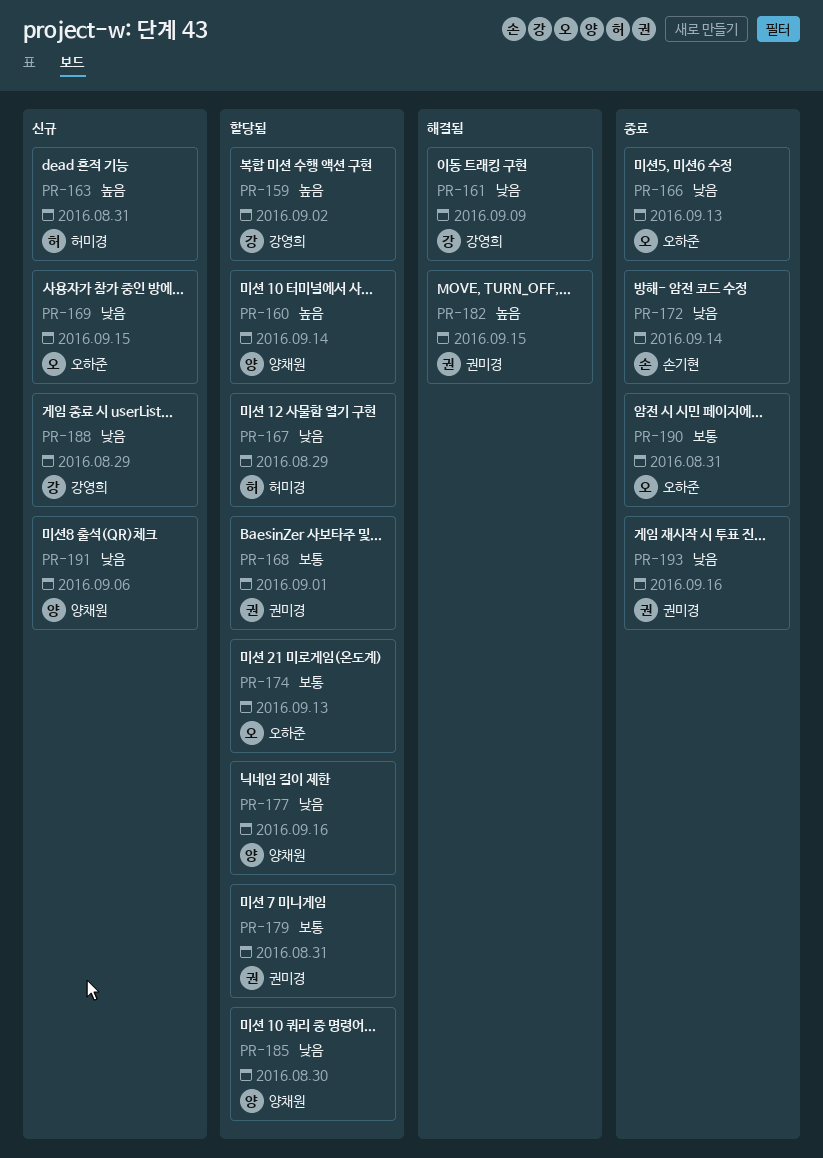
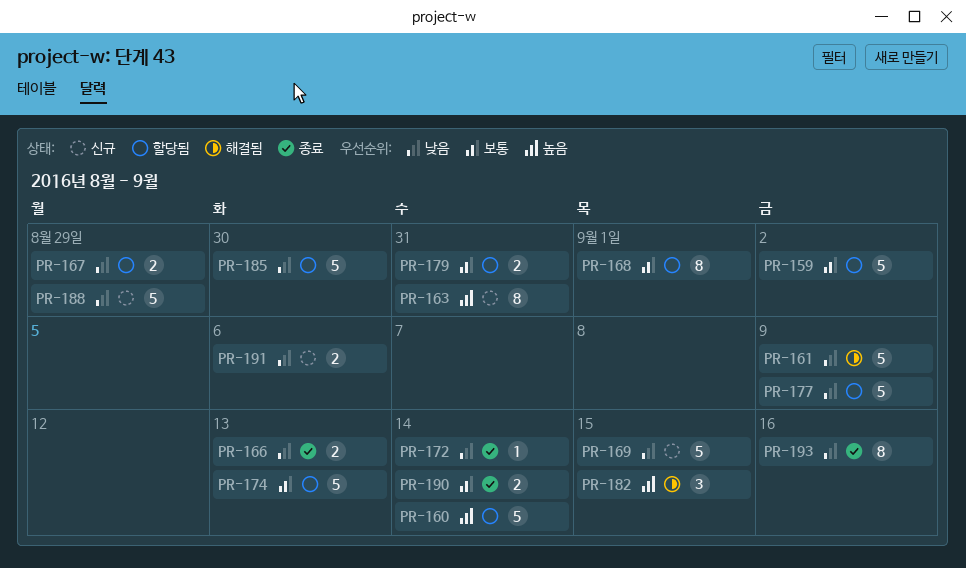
PR-159, priority: 높음 -> 보통
PR-177, due: Sep 16 -> Sep 9
PR-190, due: Aug 31 -> Sep 14

